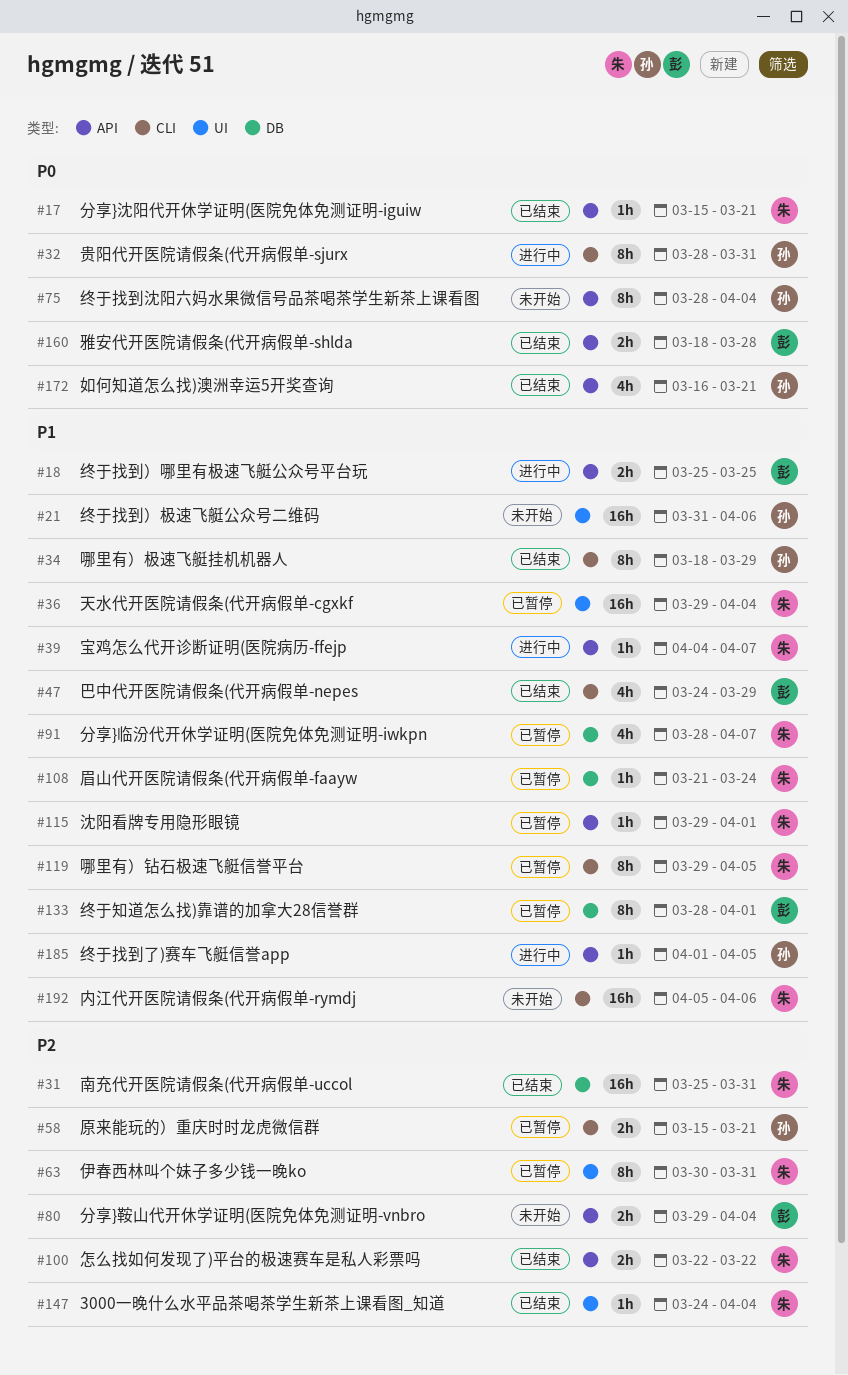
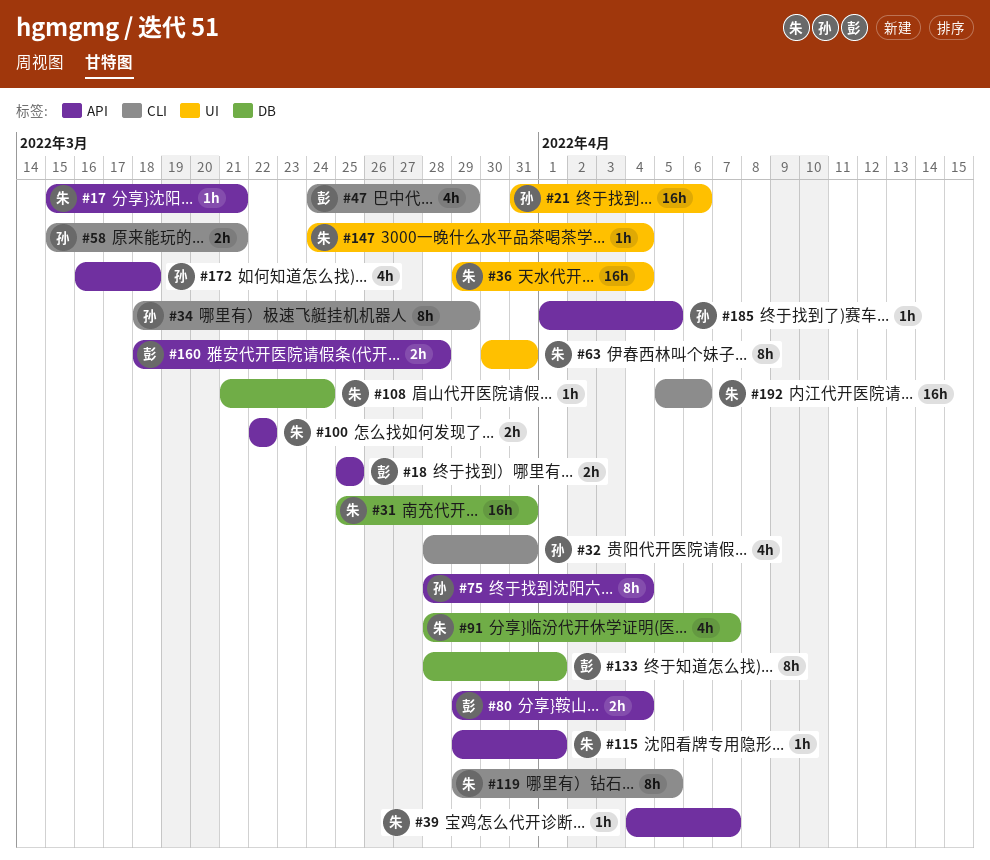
#32, estimate: 8h -> 4h
#172, due: Mar 21 -> Mar 18

